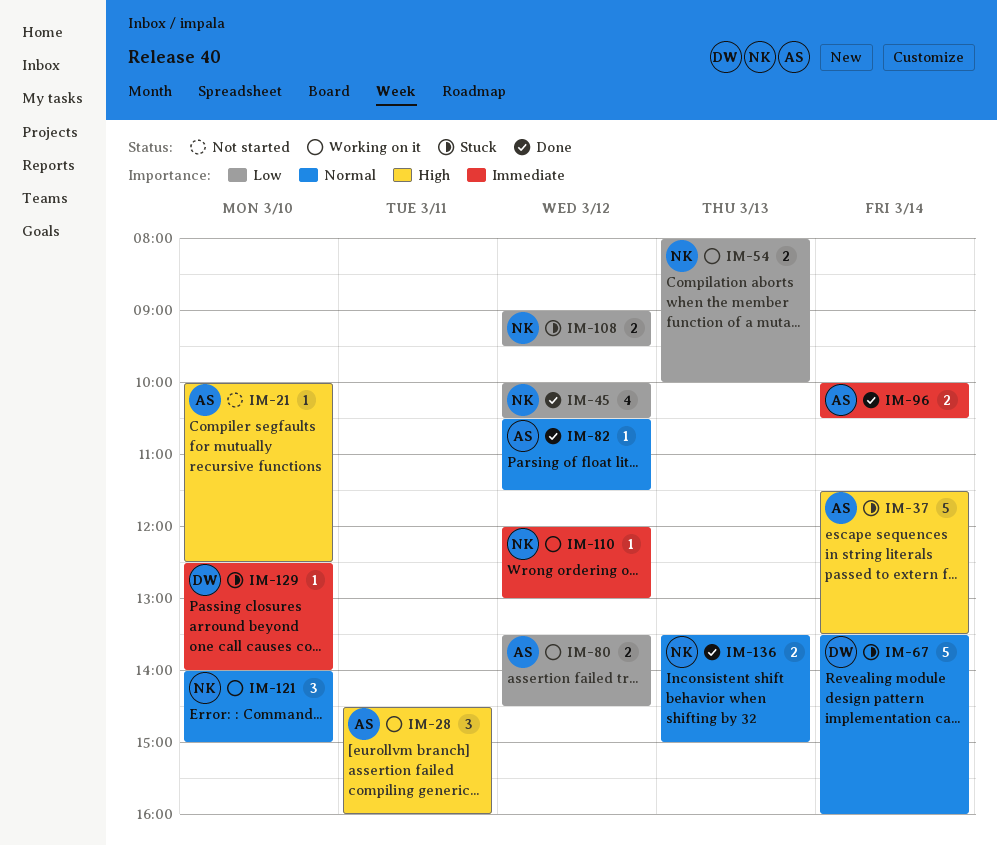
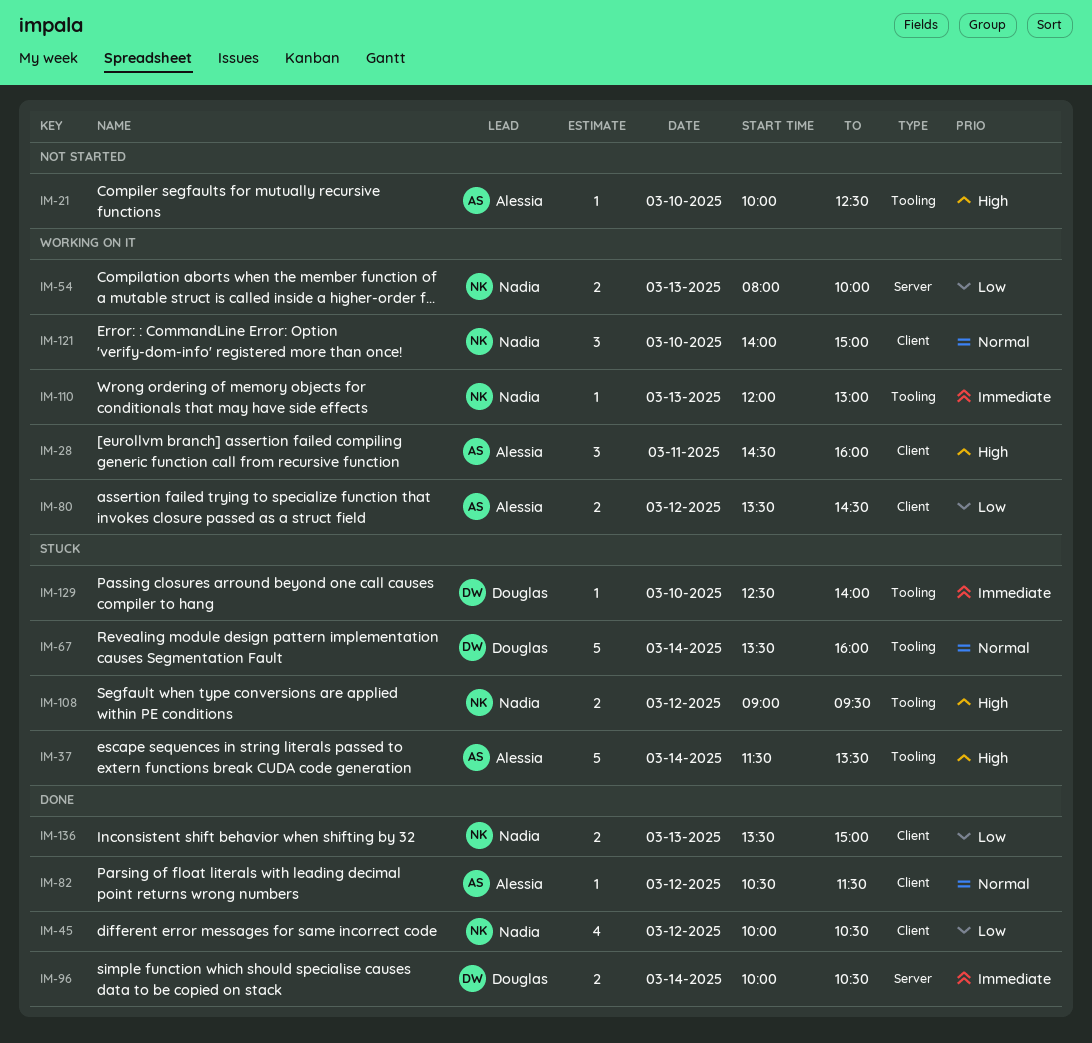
IM-96, owner: Alessia -> Douglas
IM-108, priority: Low -> High
IM-110, day: Mar 12 -> Mar 13
IM-136, priority: Normal -> Low

